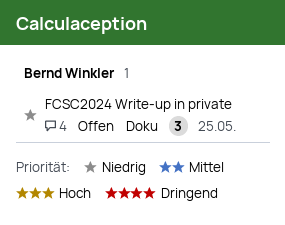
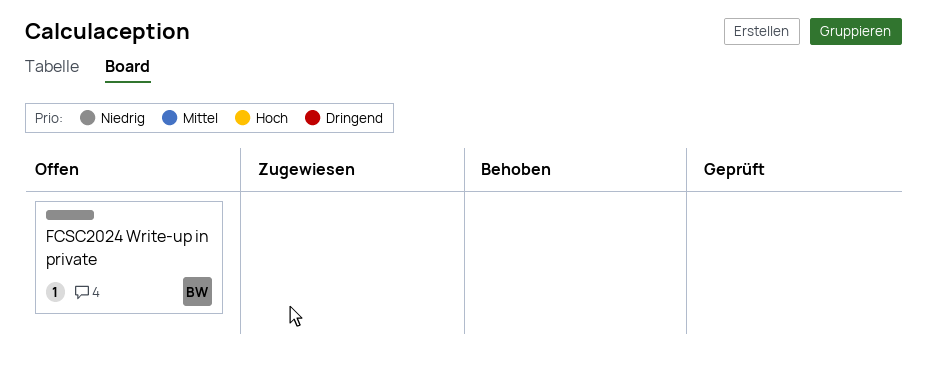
FCSC2024 Write-up in private, estimate: 3 -> 1

